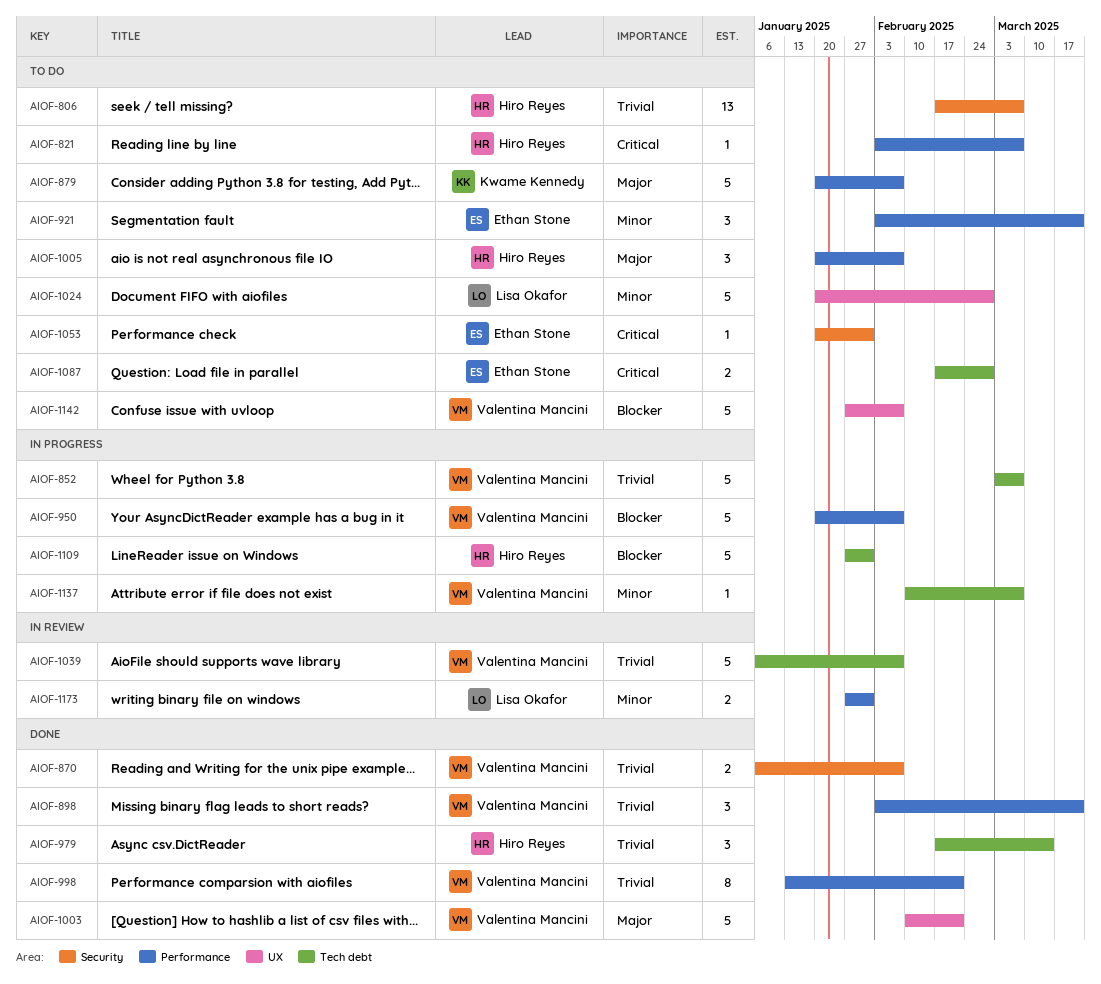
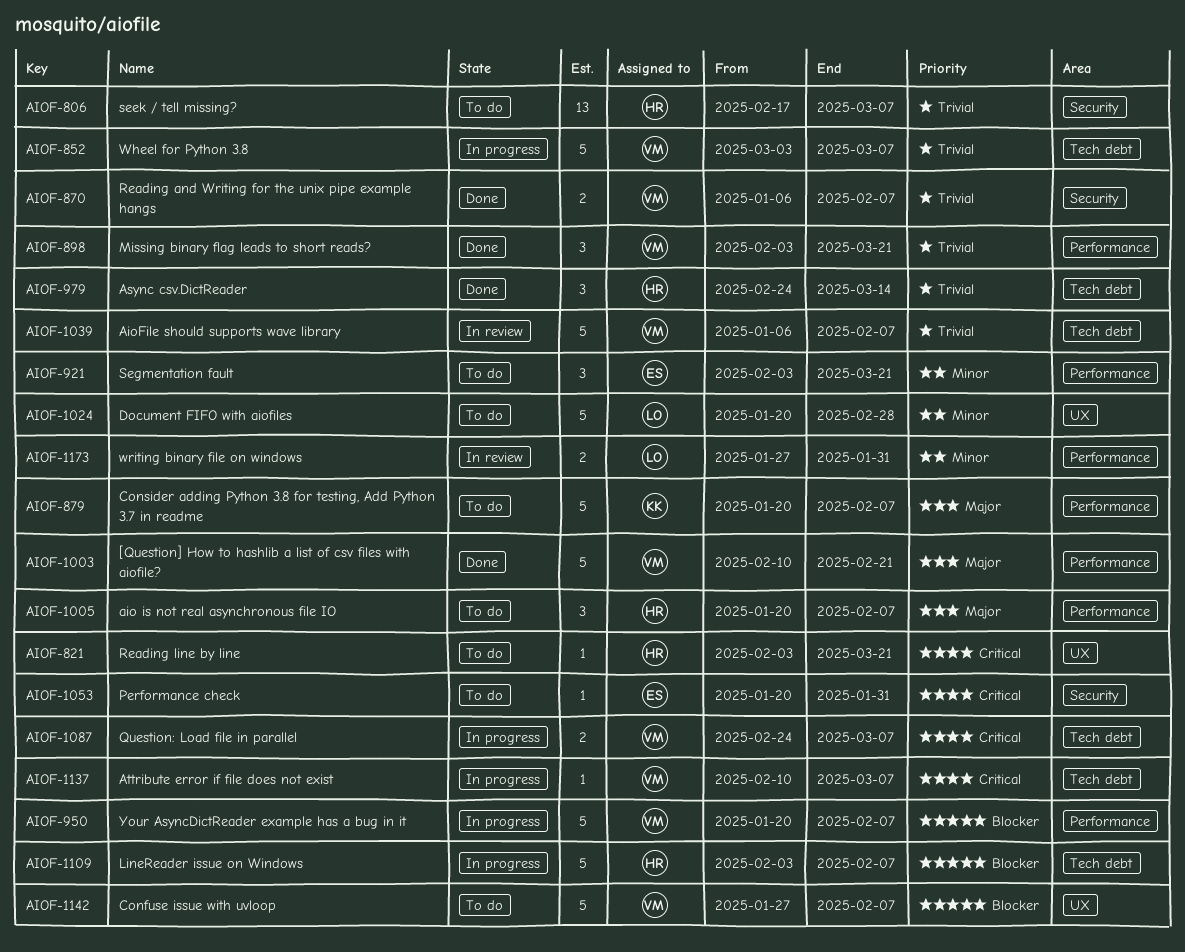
AIOF-821, label: Performance -> UX
AIOF-821, due: Mar 7 -> Mar 21
AIOF-979, start: Feb 17 -> Feb 24
AIOF-998: present -> none
AIOF-1003, label: UX -> Performance
AIOF-1087, status: To do -> In progress
AIOF-1087, owner: Ethan Stone -> Valentina Mancini
AIOF-1087, start: Feb 17 -> Feb 24
AIOF-1087, due: Feb 28 -> Mar 7
AIOF-1109, start: Jan 27 -> Feb 3
AIOF-1109, due: Jan 31 -> Feb 7
AIOF-1137, priority: Minor -> Critical

